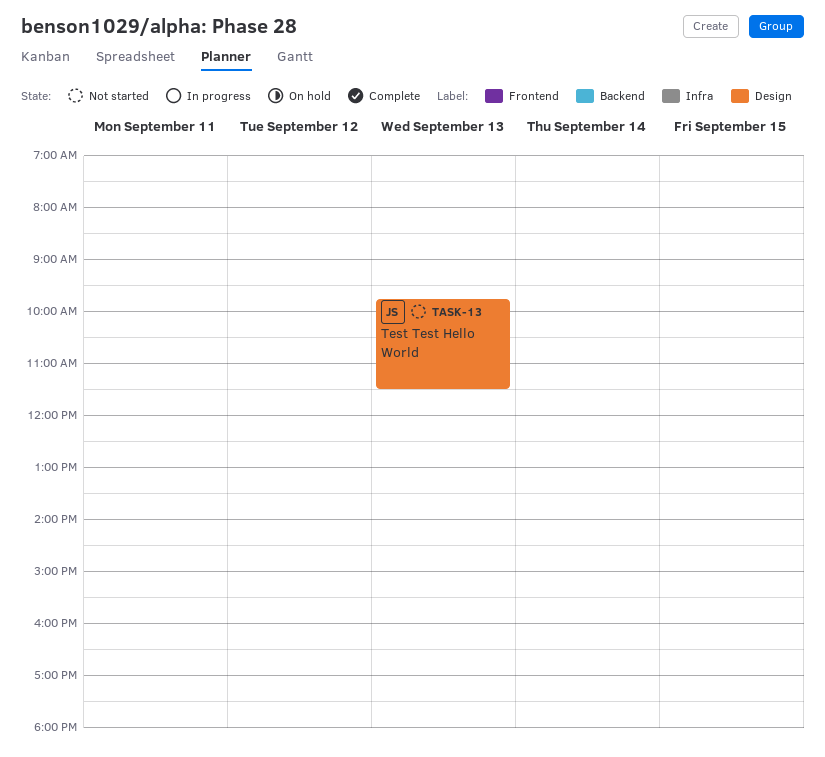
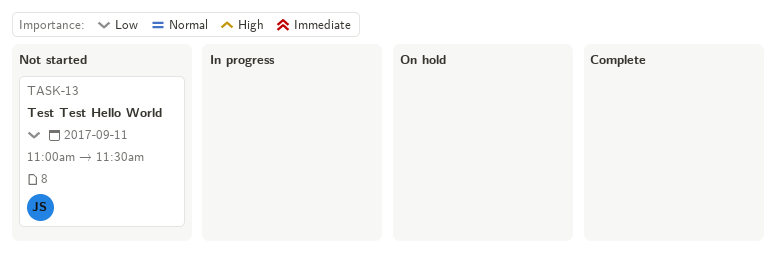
TASK-13, day: Sep 13 -> Sep 11
TASK-13, begins: 09:45 -> 11:00

